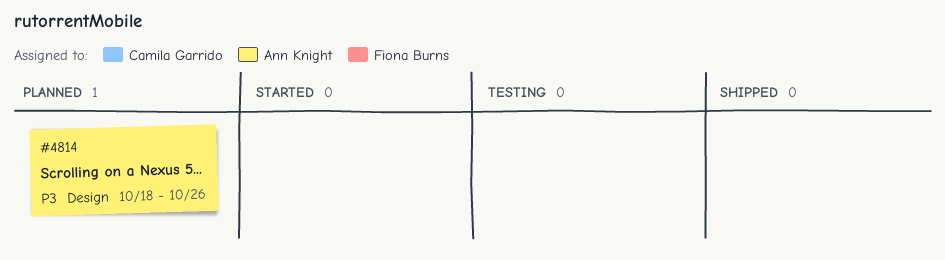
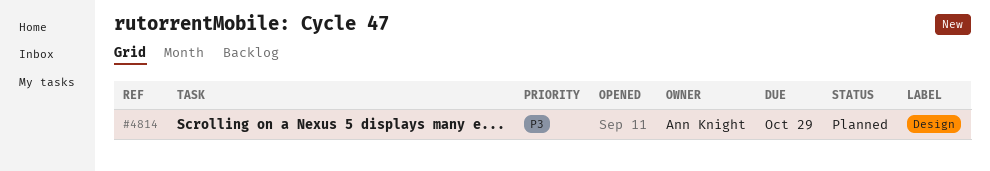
#4814, due: Oct 26 -> Oct 29

